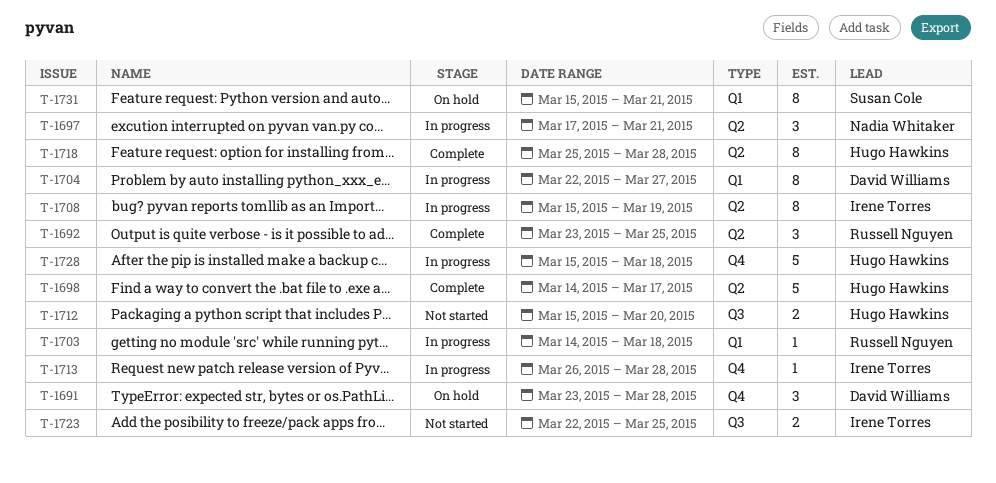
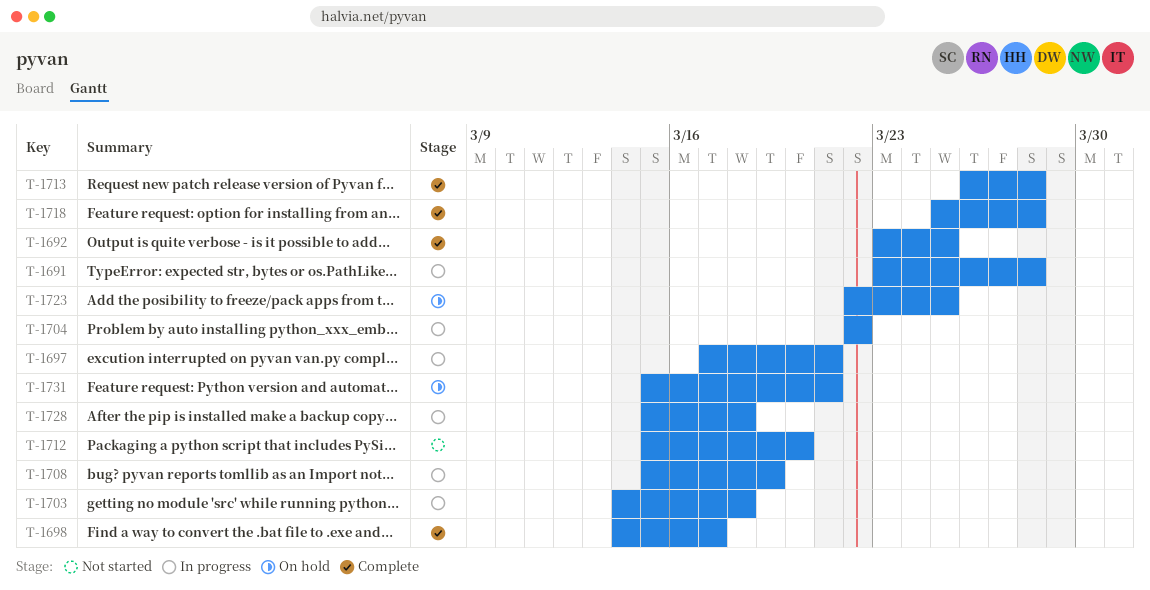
T-1691, status: On hold -> In progress
T-1704, due: Mar 27 -> Mar 22
T-1713, status: In progress -> Complete
T-1723, status: Not started -> On hold

